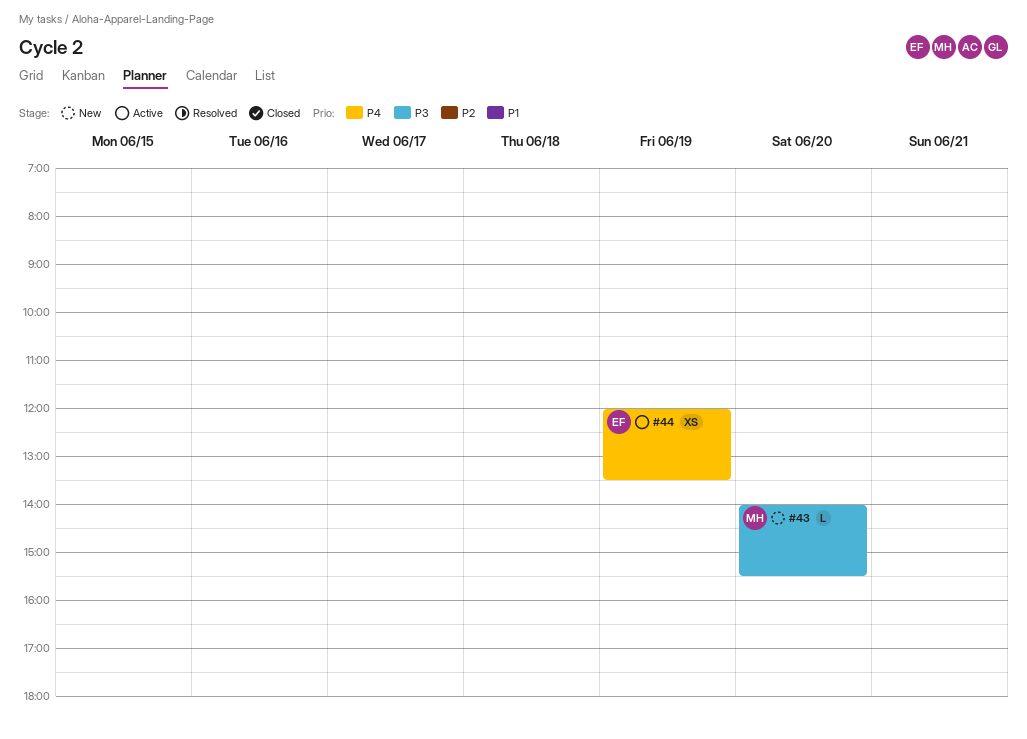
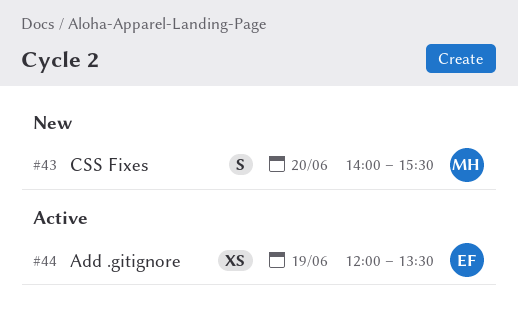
#43, estimate: L -> S

